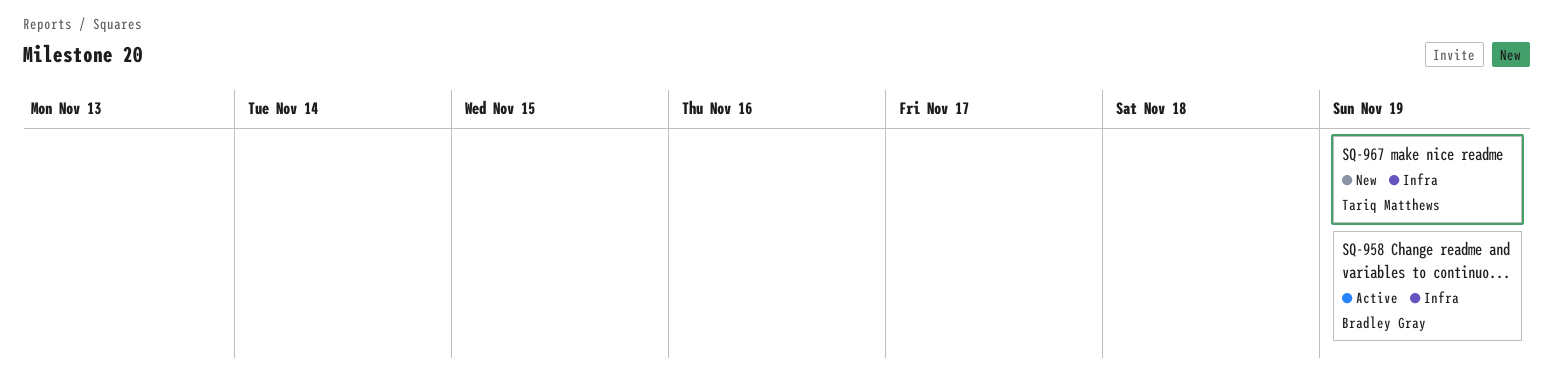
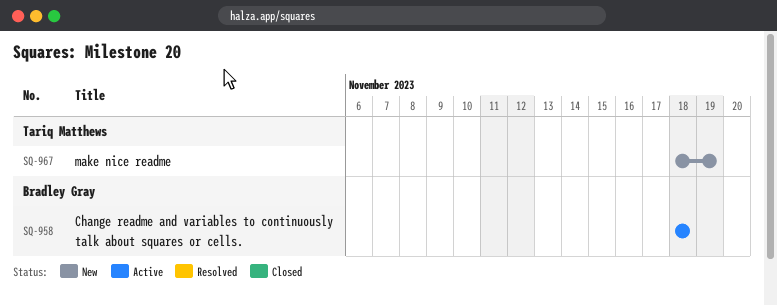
SQ-958, due: Nov 19 -> Nov 18

